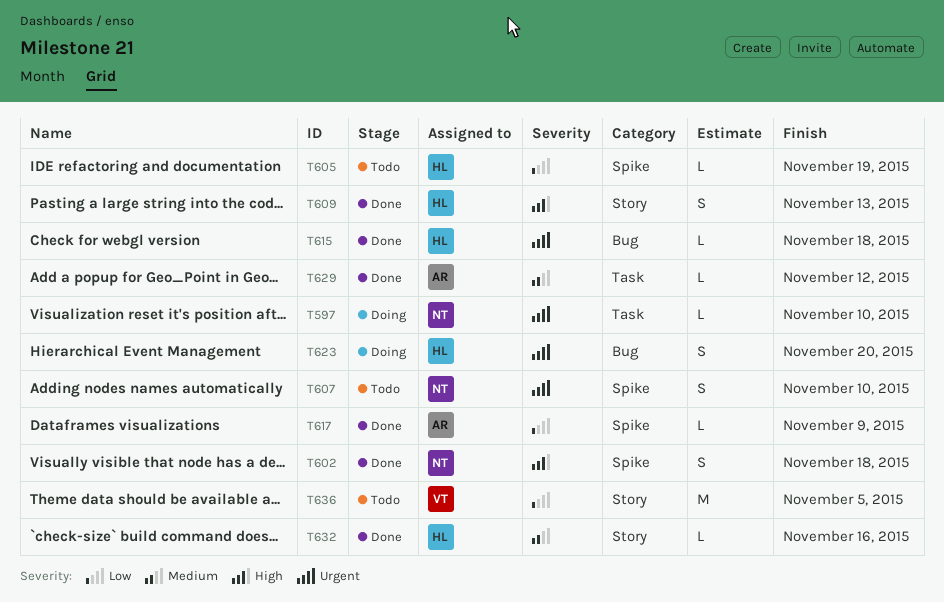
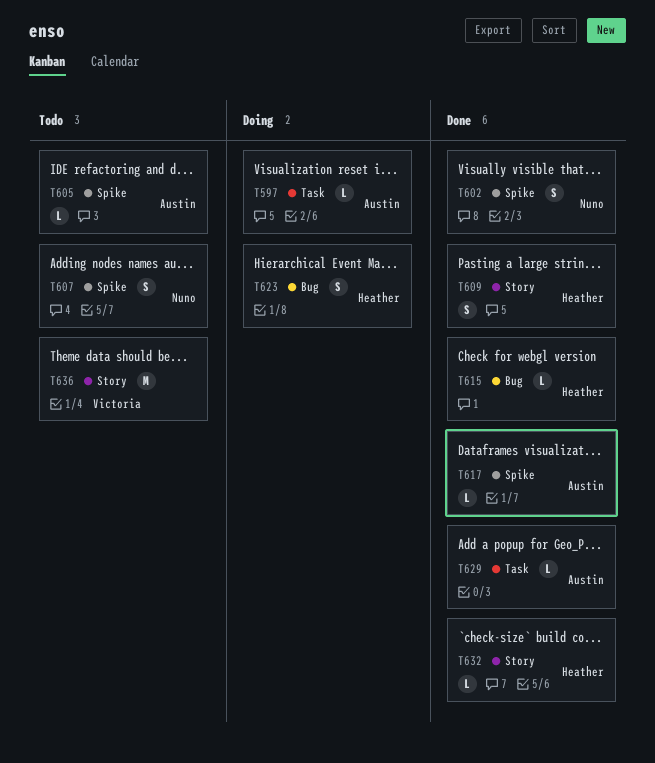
T597, owner: Nuno -> Austin
T605, owner: Heather -> Austin

